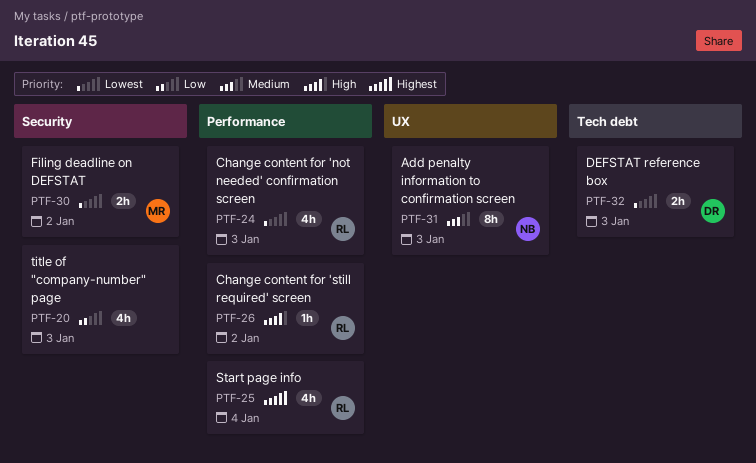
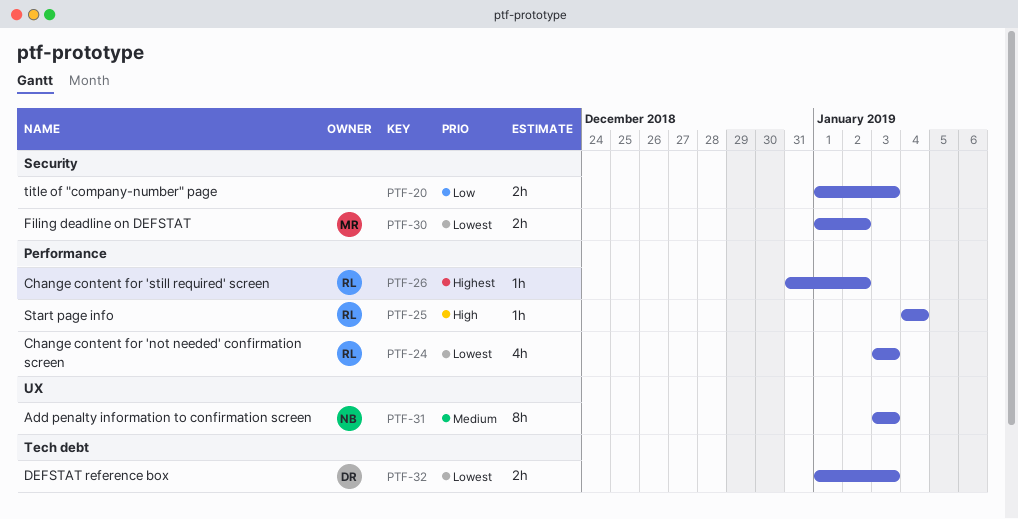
PTF-20, estimate: 4h -> 2h
PTF-25, priority: Highest -> High
PTF-25, estimate: 4h -> 1h
PTF-26, priority: High -> Highest

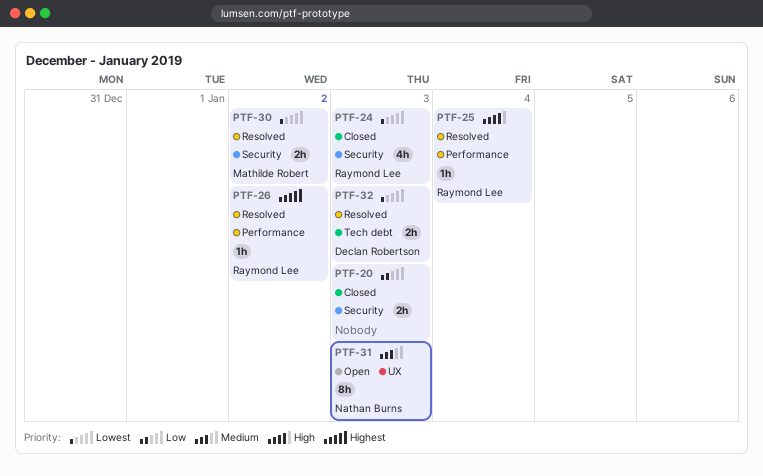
PTF-24, label: Performance -> Security

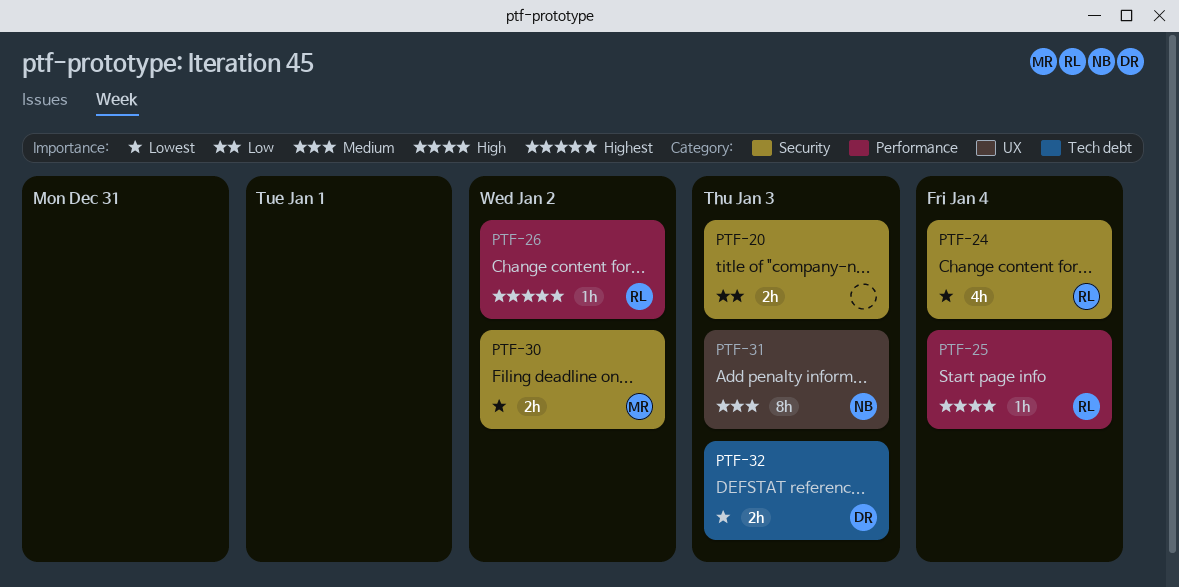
PTF-24, due: Jan 3 -> Jan 4

